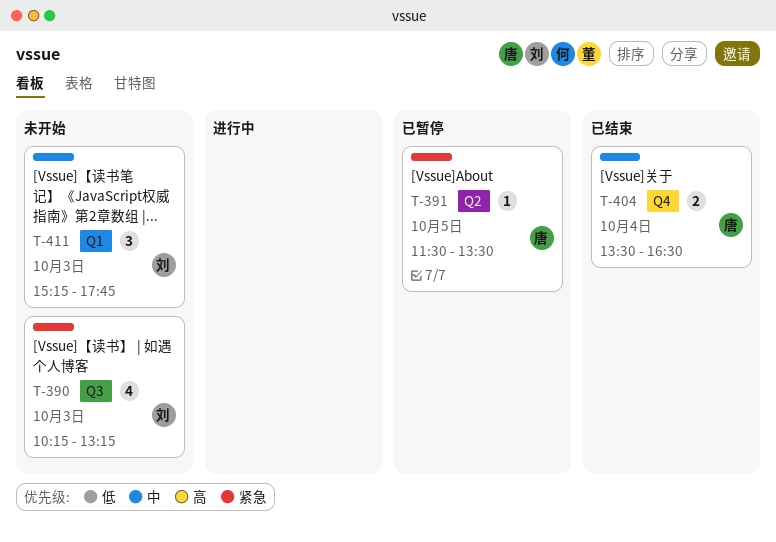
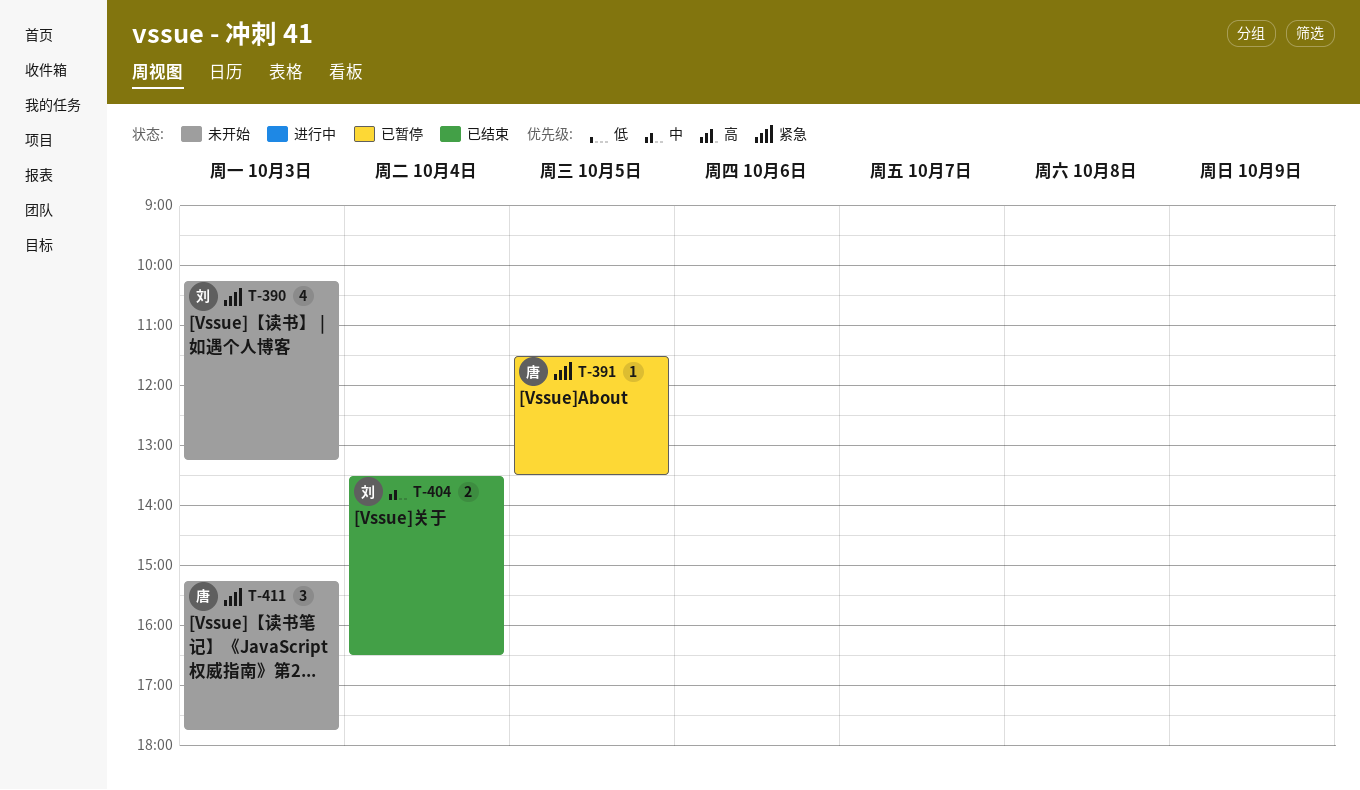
T-404, owner: 唐 -> 刘
T-411, owner: 刘 -> 唐
T-411, priority: 中 -> 紧急

